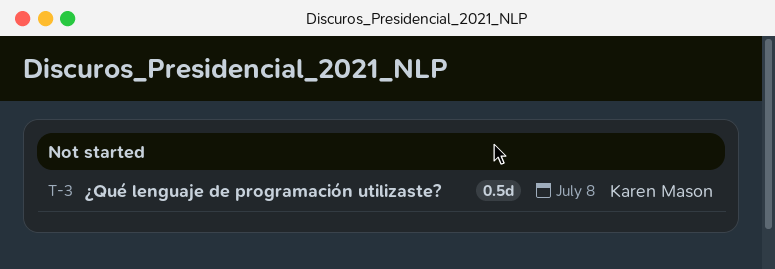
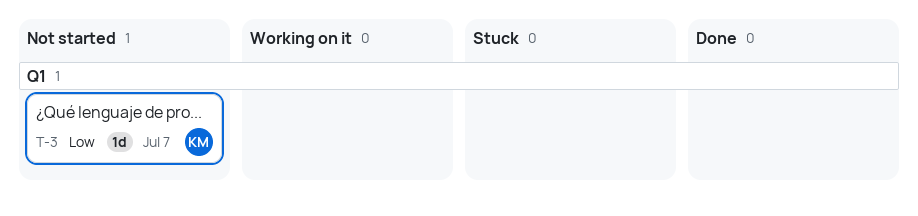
T-3, estimate: 0.5d -> 1d
T-3, due: Jul 8 -> Jul 7

